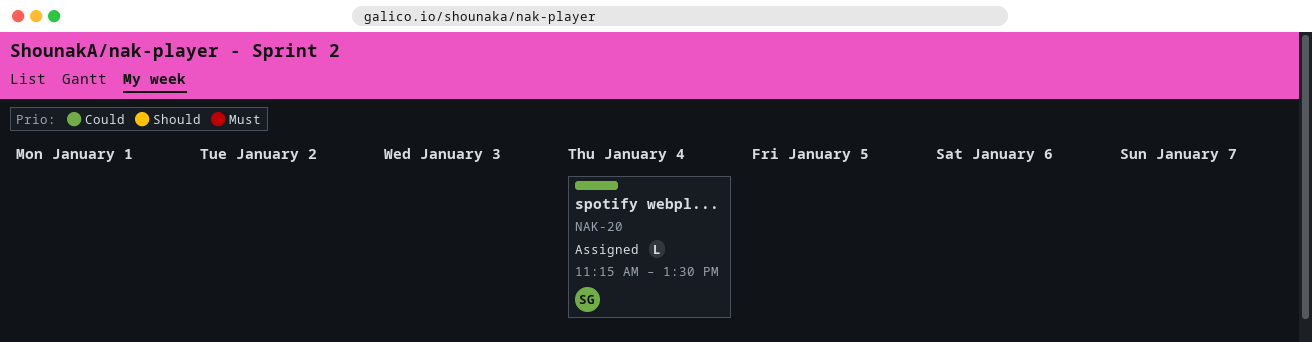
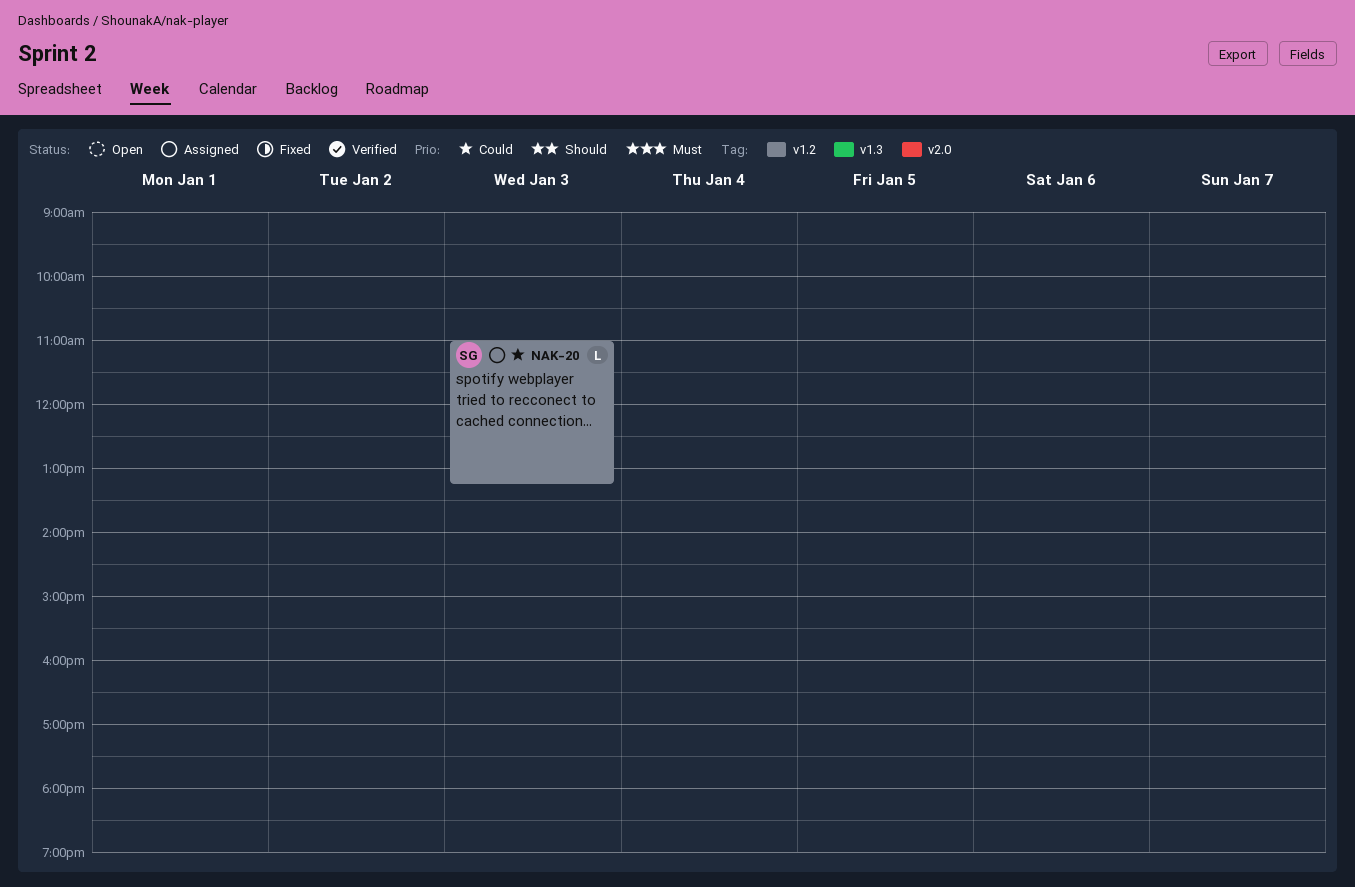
NAK-20, day: Jan 4 -> Jan 3
NAK-20, begins: 11:15 -> 11:00
NAK-20, ends: 13:30 -> 13:15

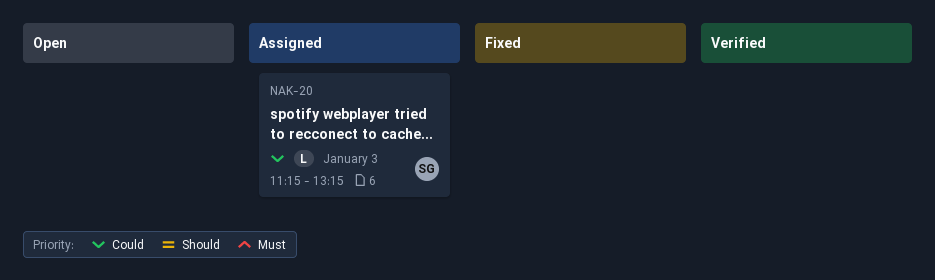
NAK-20, begins: 11:00 -> 11:15

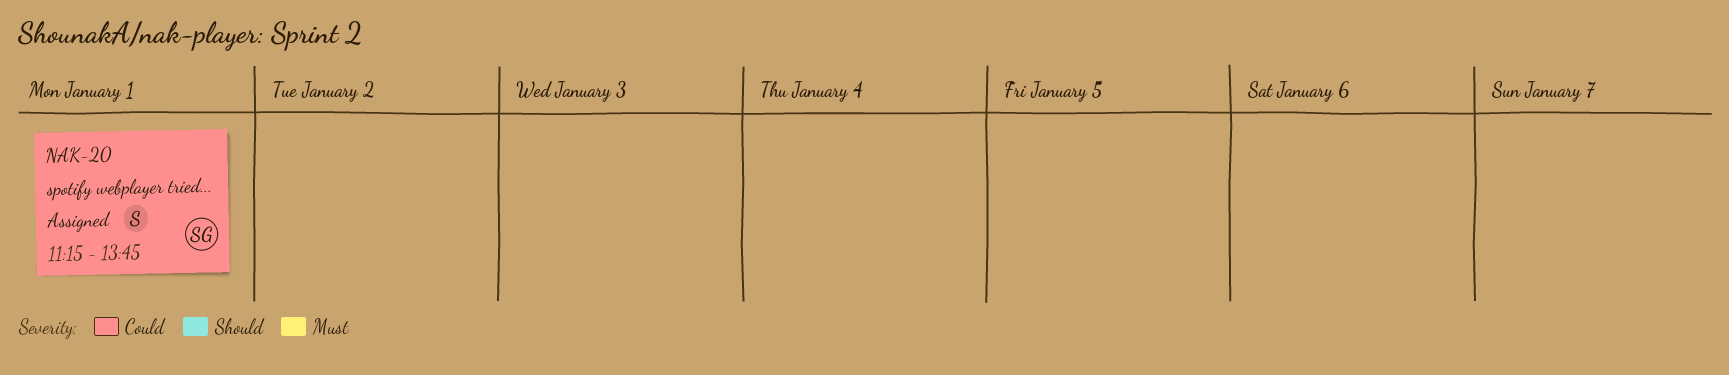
NAK-20, estimate: L -> S
NAK-20, day: Jan 3 -> Jan 1
NAK-20, ends: 13:15 -> 13:45

